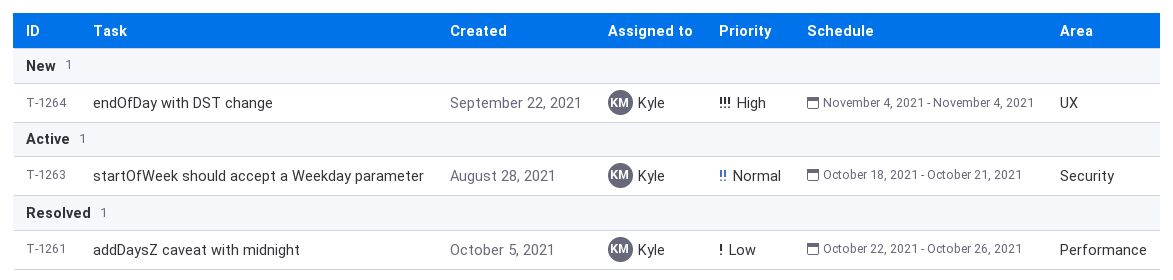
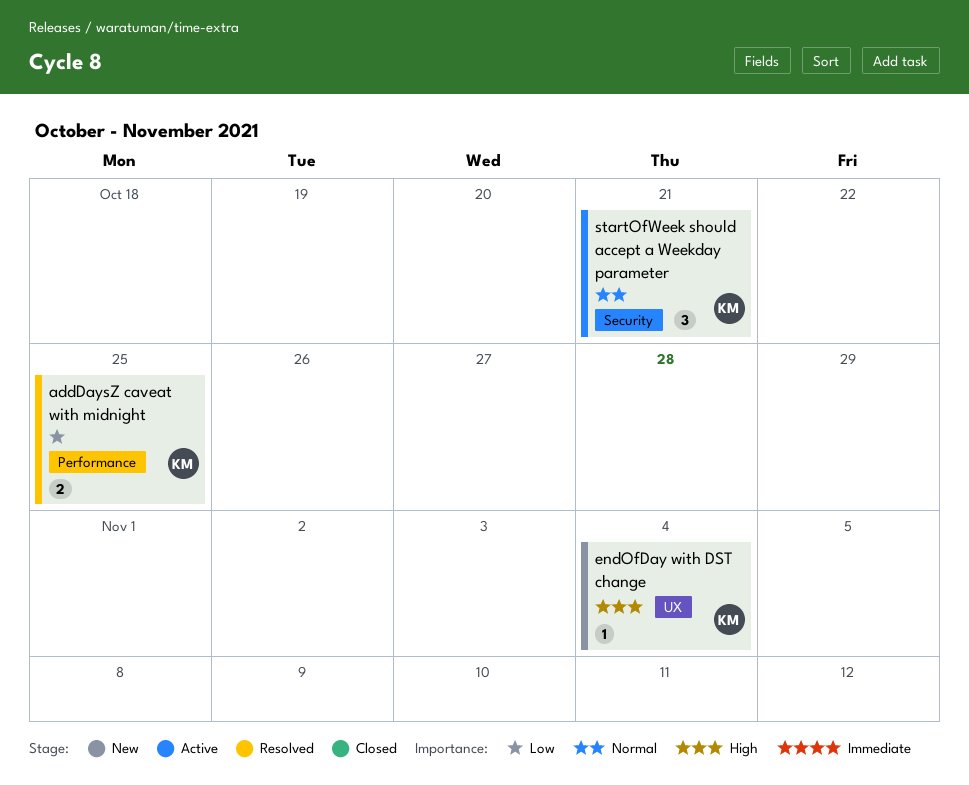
addDaysZ caveat with midnight, due: Oct 26 -> Oct 25

